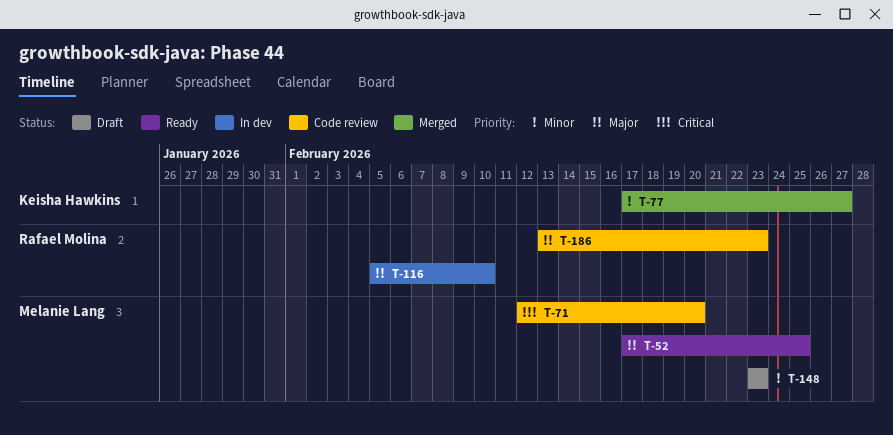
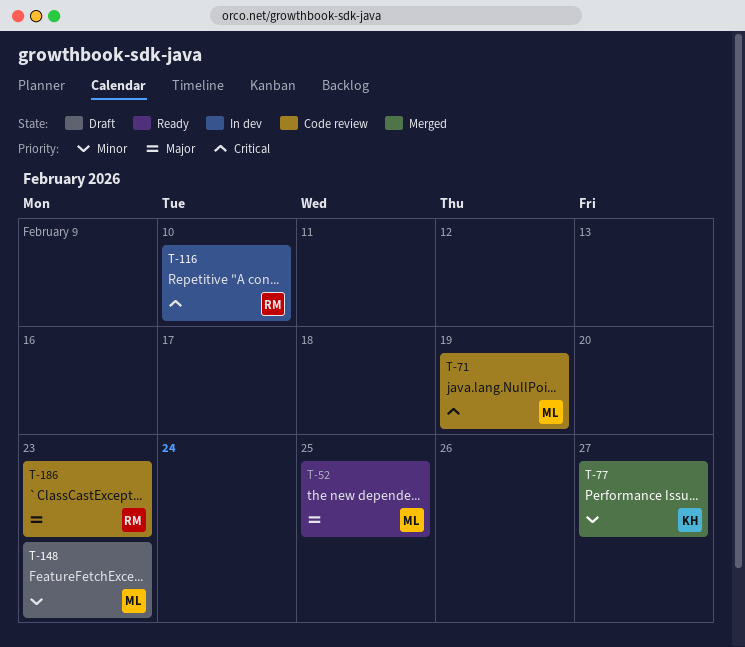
T-71, due: Feb 20 -> Feb 19
T-116, priority: Major -> Critical

